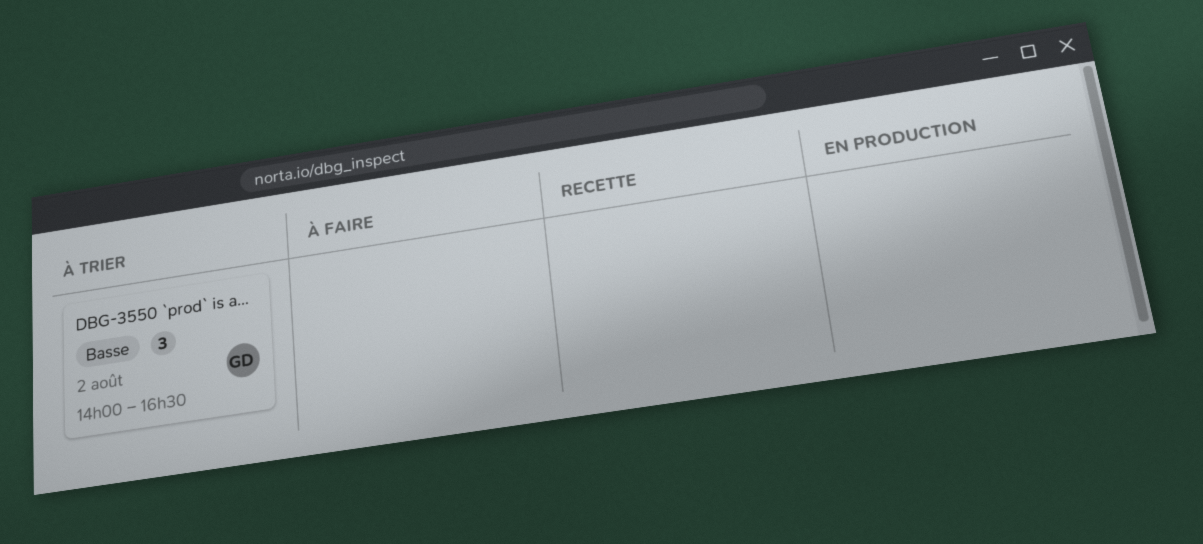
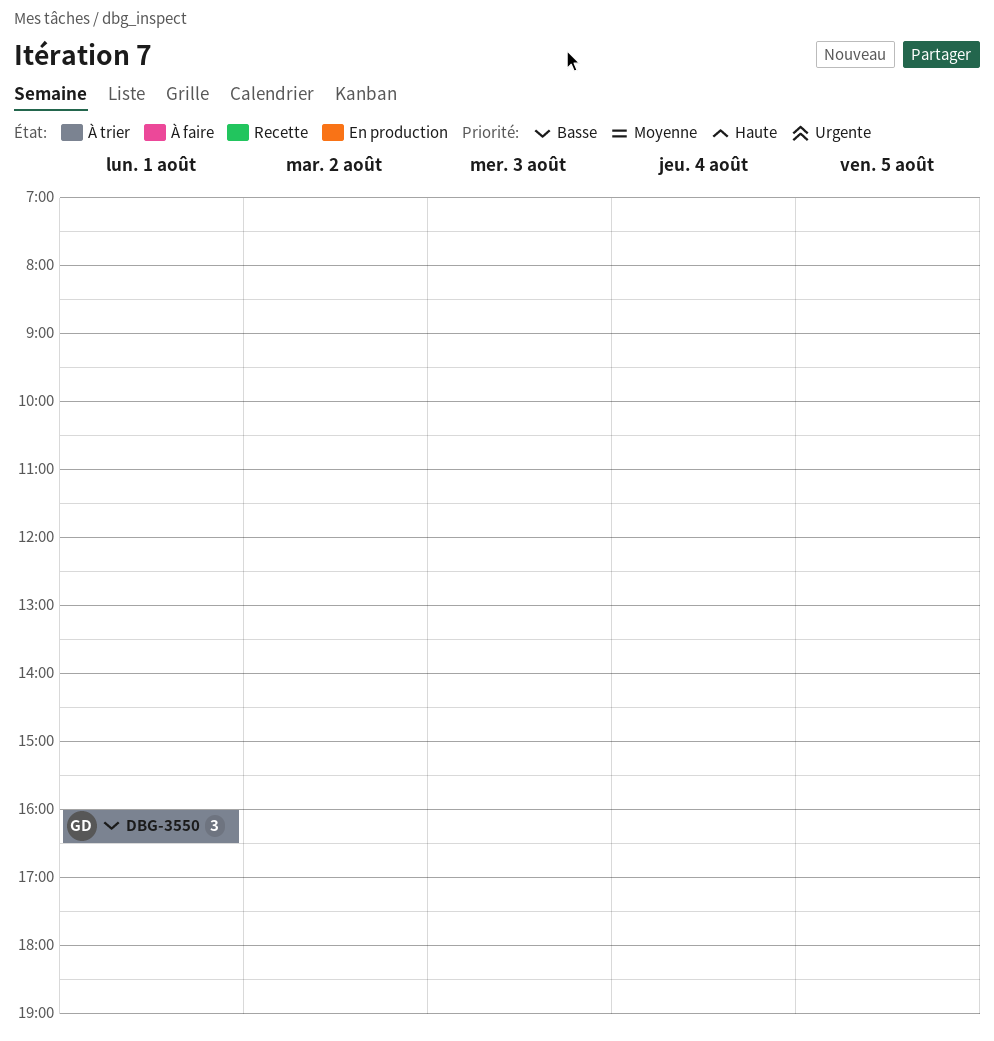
DBG-3550, day: Aug 2 -> Aug 1
DBG-3550, begins: 14:00 -> 16:00

